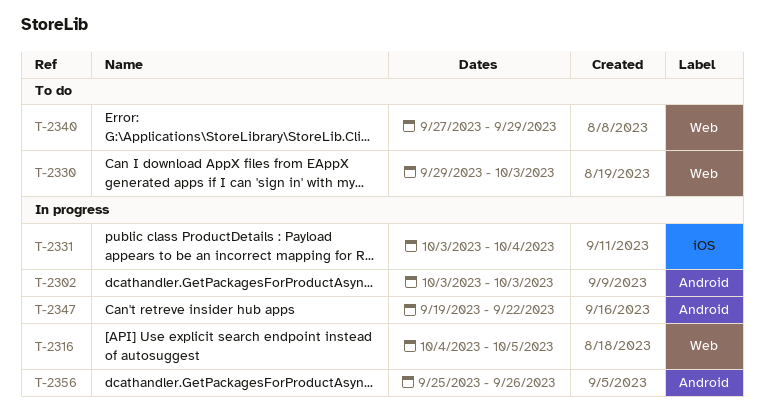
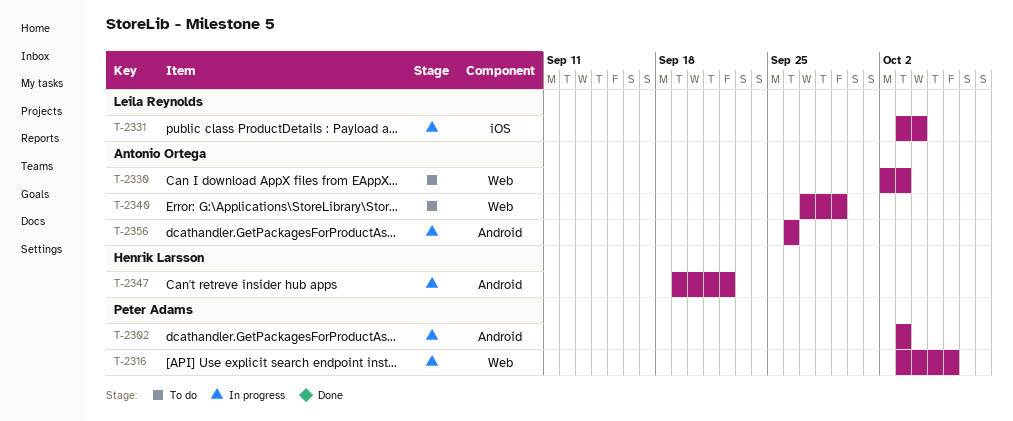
T-2316, start: Oct 4 -> Oct 3
T-2316, due: Oct 5 -> Oct 6
T-2330, start: Sep 29 -> Oct 2
T-2356, start: Sep 25 -> Sep 26

